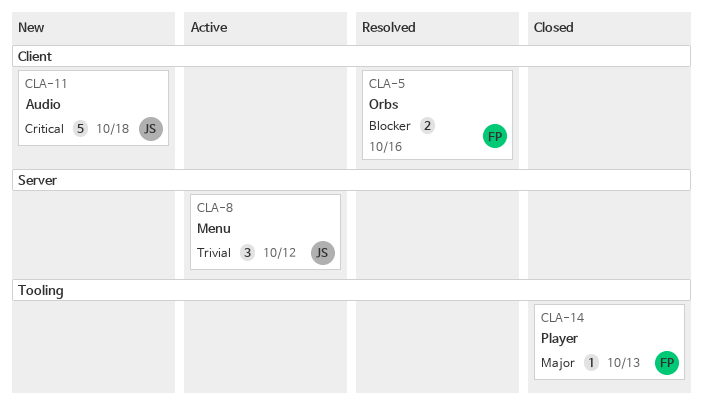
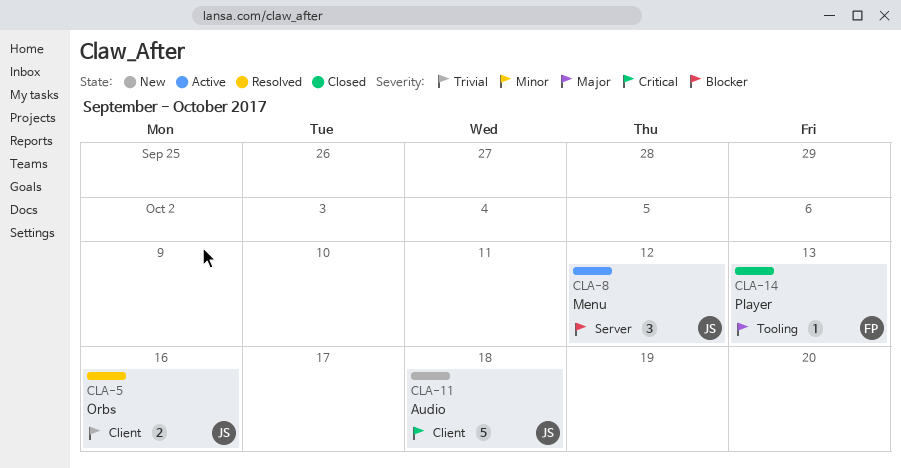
CLA-5, owner: FP -> JS
CLA-5, priority: Blocker -> Trivial
CLA-8, priority: Trivial -> Blocker

